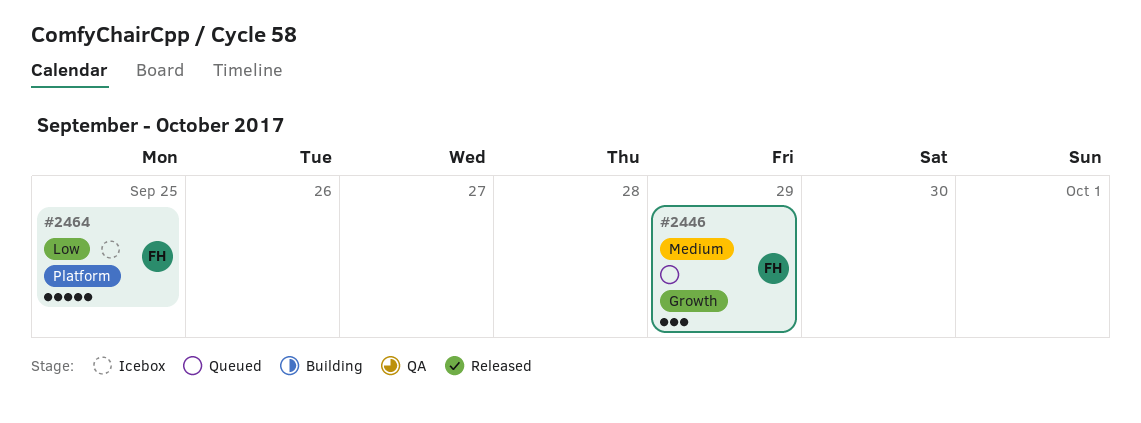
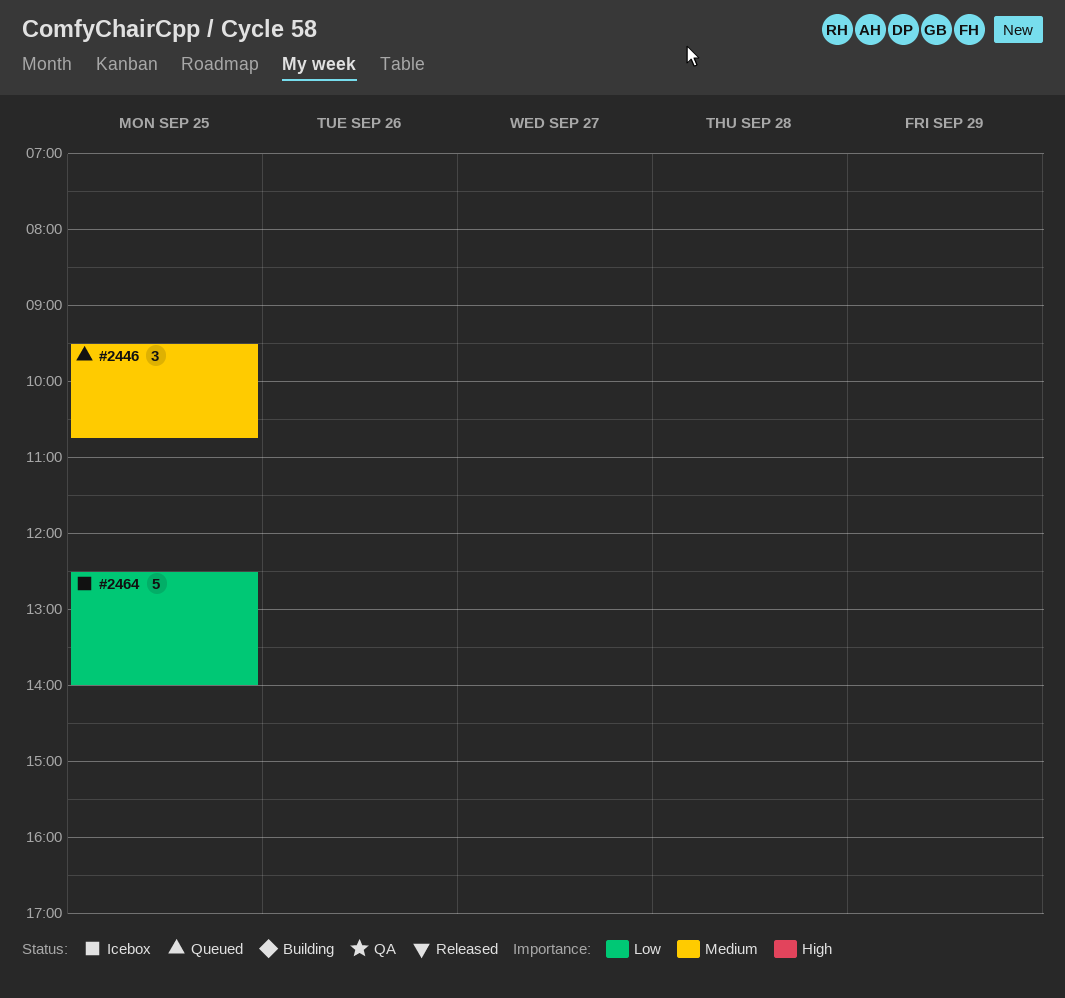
#2446, day: Sep 29 -> Sep 25

